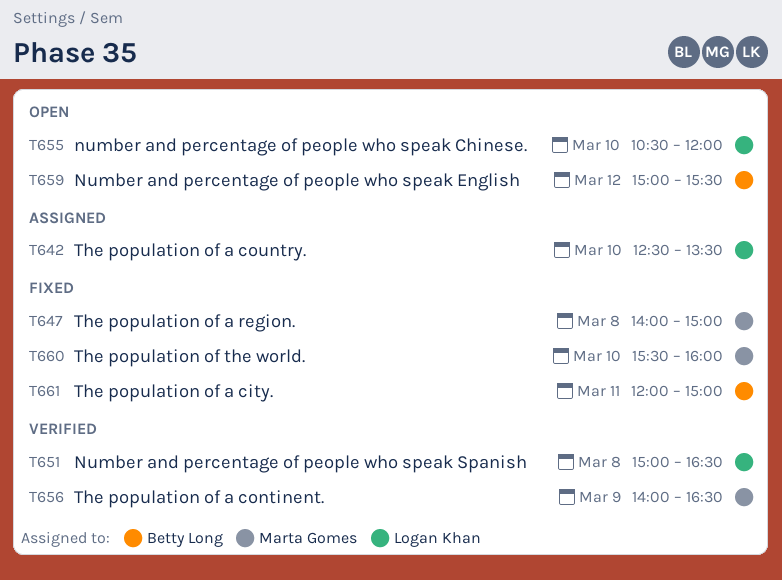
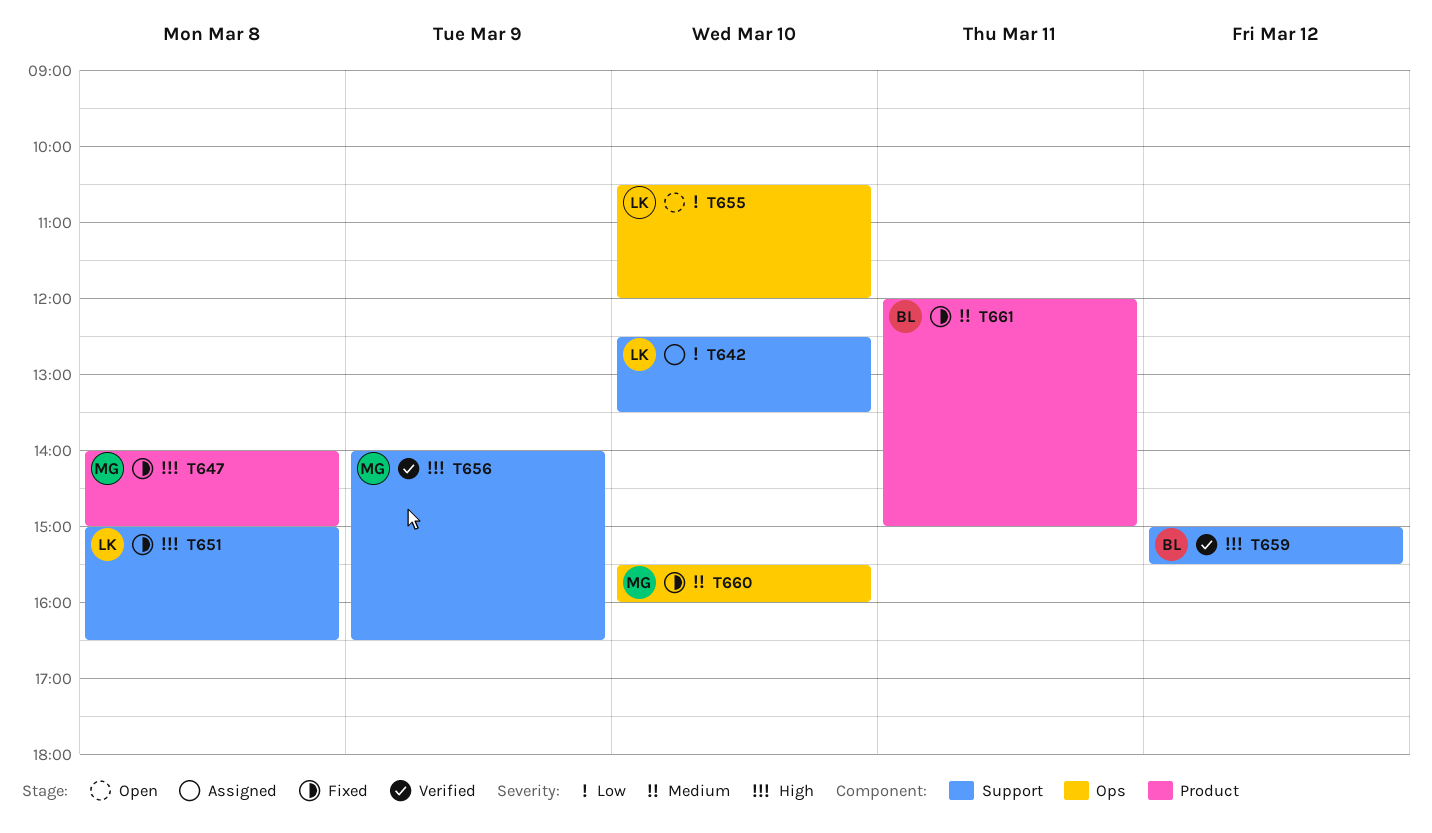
T651, status: Verified -> Fixed
T659, status: Open -> Verified

